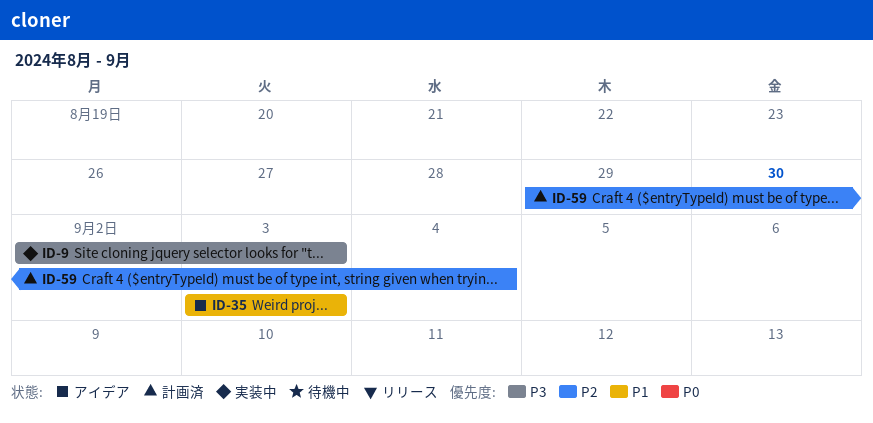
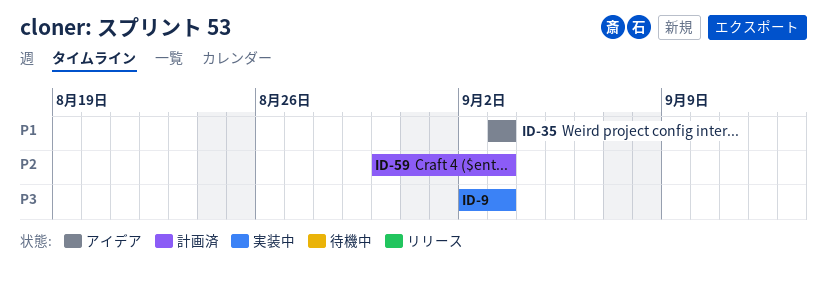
ID-59, start: Aug 29 -> Aug 30
ID-59, due: Sep 4 -> Sep 3

